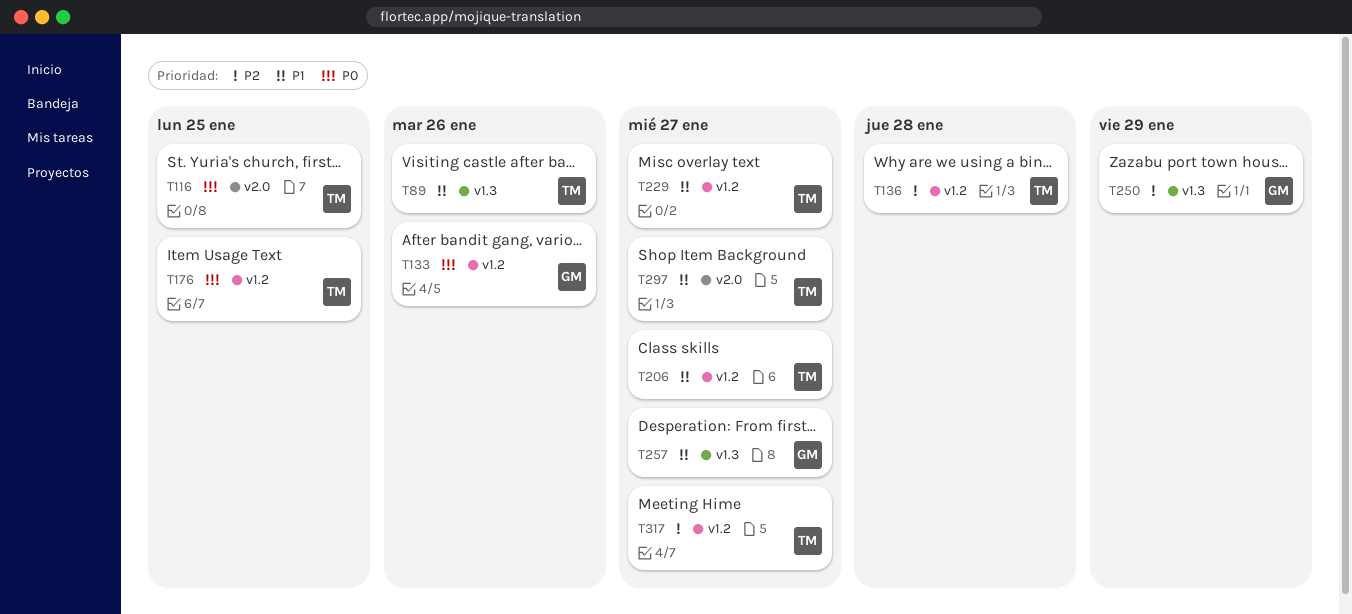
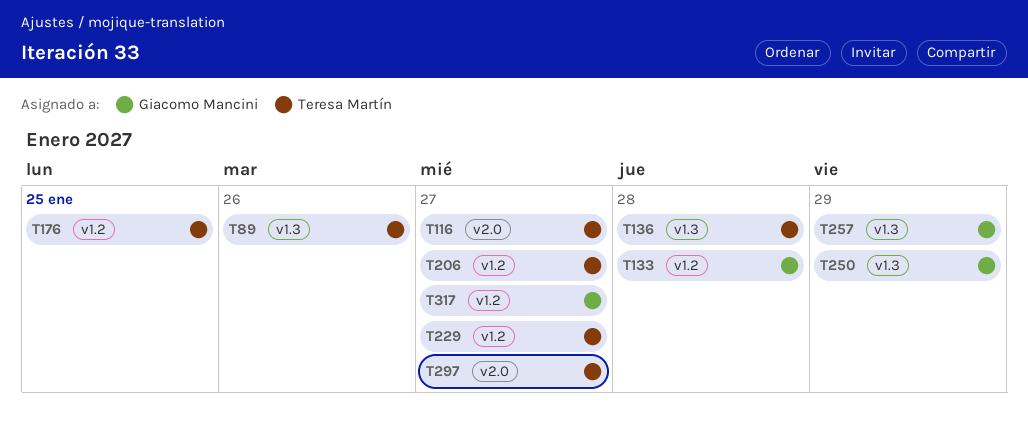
T116, due: Jan 25 -> Jan 27
T133, due: Jan 26 -> Jan 28
T136, label: v1.2 -> v1.3
T257, due: Jan 27 -> Jan 29
T317, owner: Teresa Martín -> Giacomo Mancini

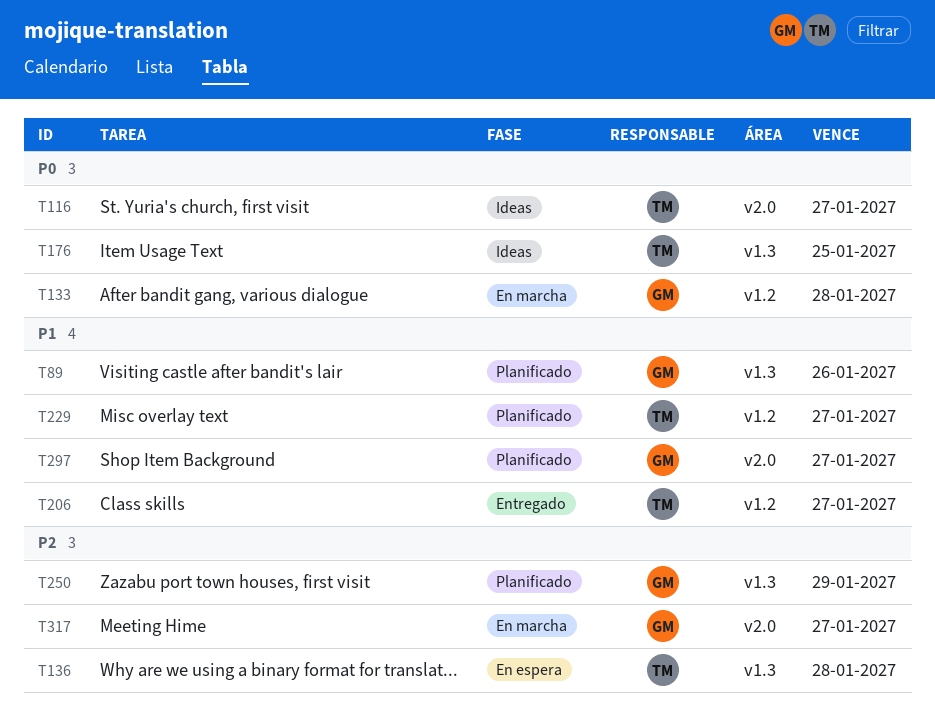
T89, owner: Teresa Martín -> Giacomo Mancini
T176, label: v1.2 -> v1.3
T257: present -> none
T297, owner: Teresa Martín -> Giacomo Mancini
T317, label: v1.2 -> v2.0

